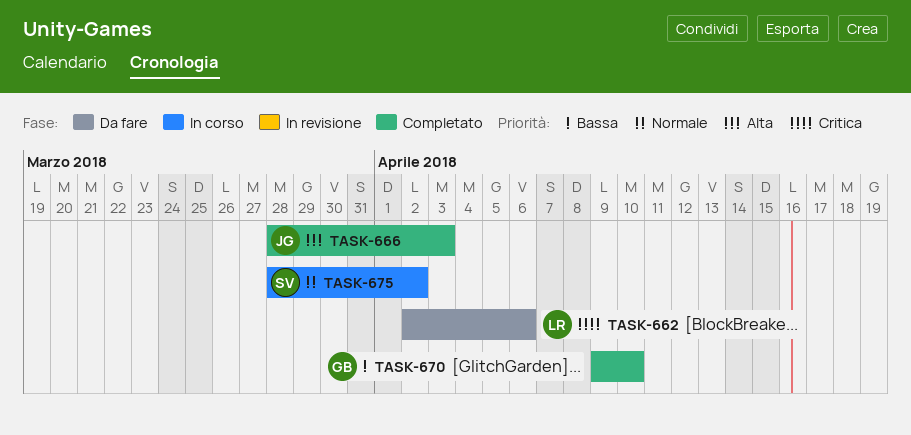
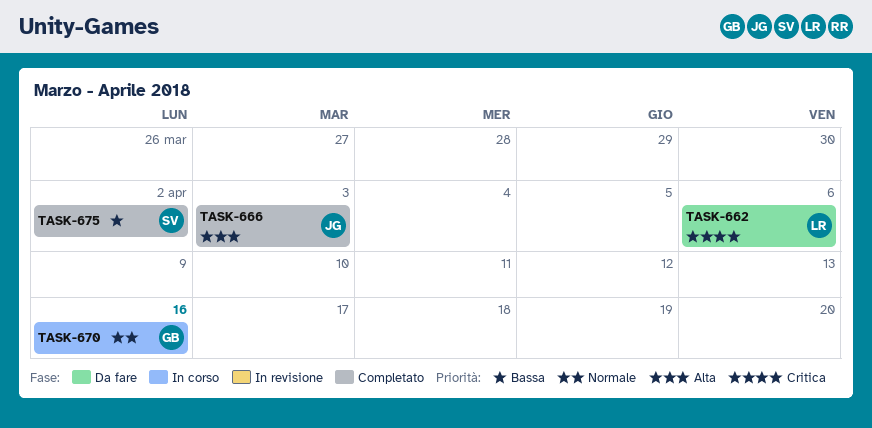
TASK-670, status: Completato -> In corso
TASK-670, priority: Bassa -> Normale
TASK-670, due: Apr 10 -> Apr 16
TASK-675, status: In corso -> Completato
TASK-675, priority: Normale -> Bassa

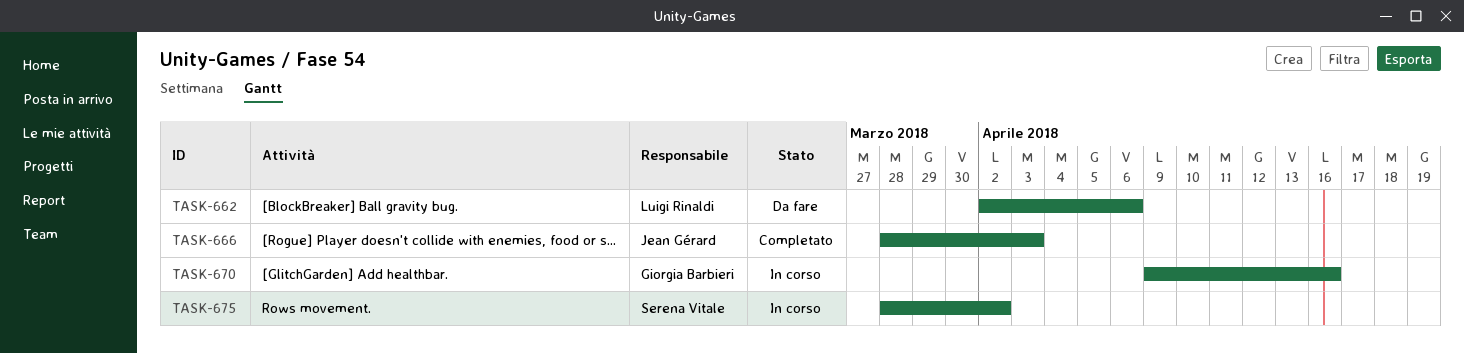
TASK-675, status: Completato -> In corso

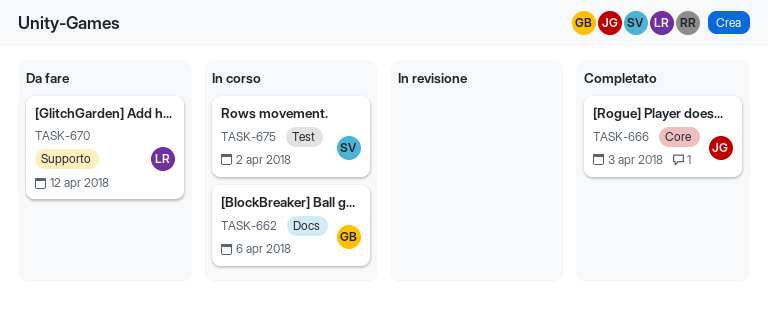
TASK-662, status: Da fare -> In corso
TASK-662, owner: Luigi Rinaldi -> Giorgia Barbieri
TASK-670, status: In corso -> Da fare
TASK-670, owner: Giorgia Barbieri -> Luigi Rinaldi
TASK-670, due: Apr 16 -> Apr 12

